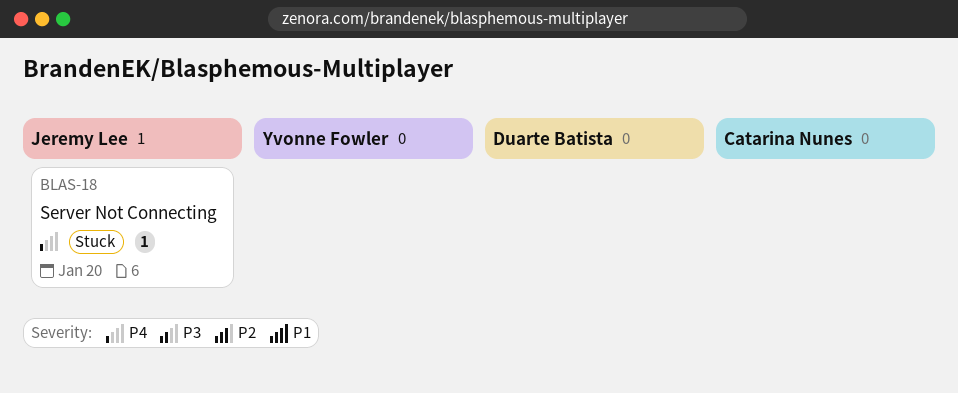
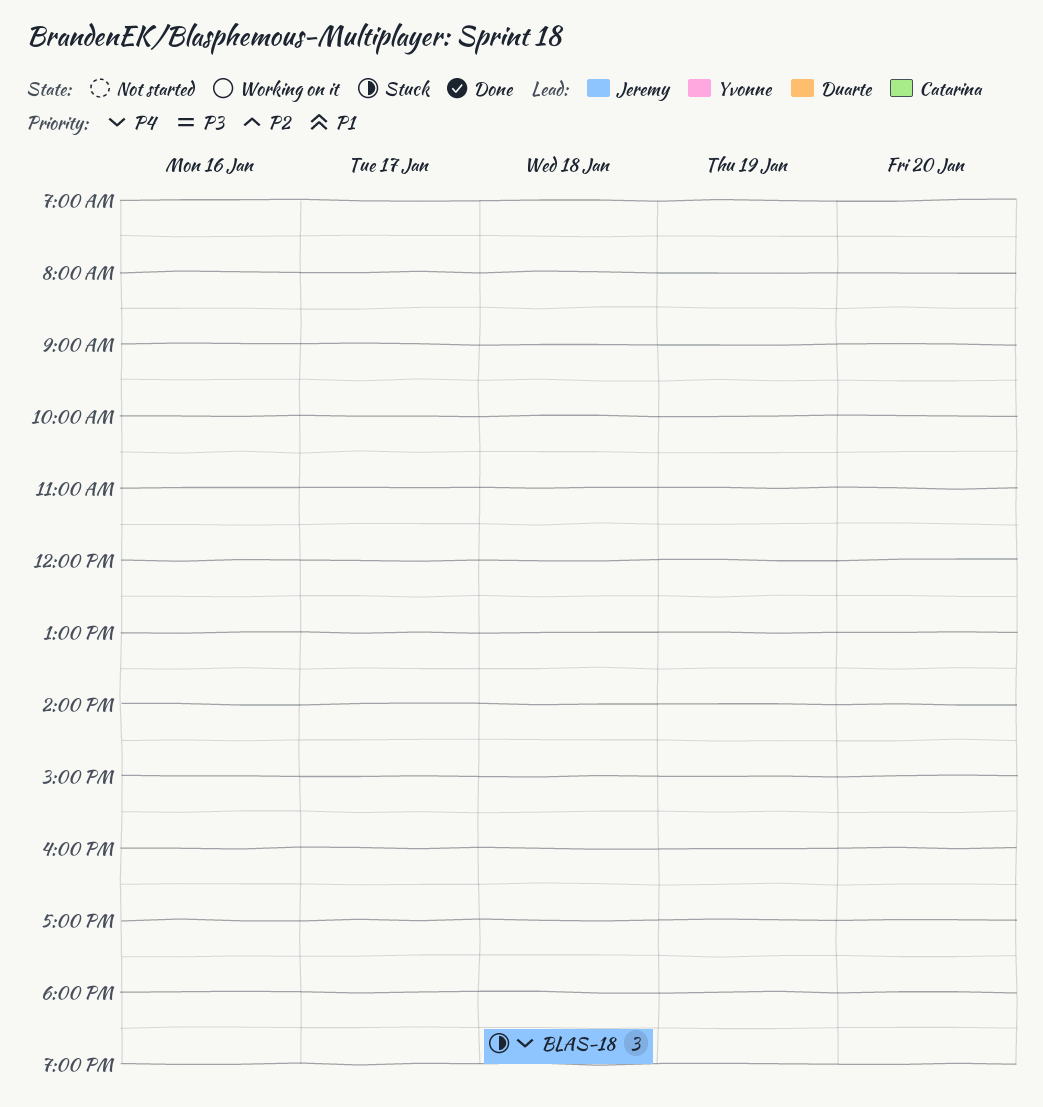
BLAS-18, estimate: 1 -> 3
BLAS-18, day: Jan 20 -> Jan 18

